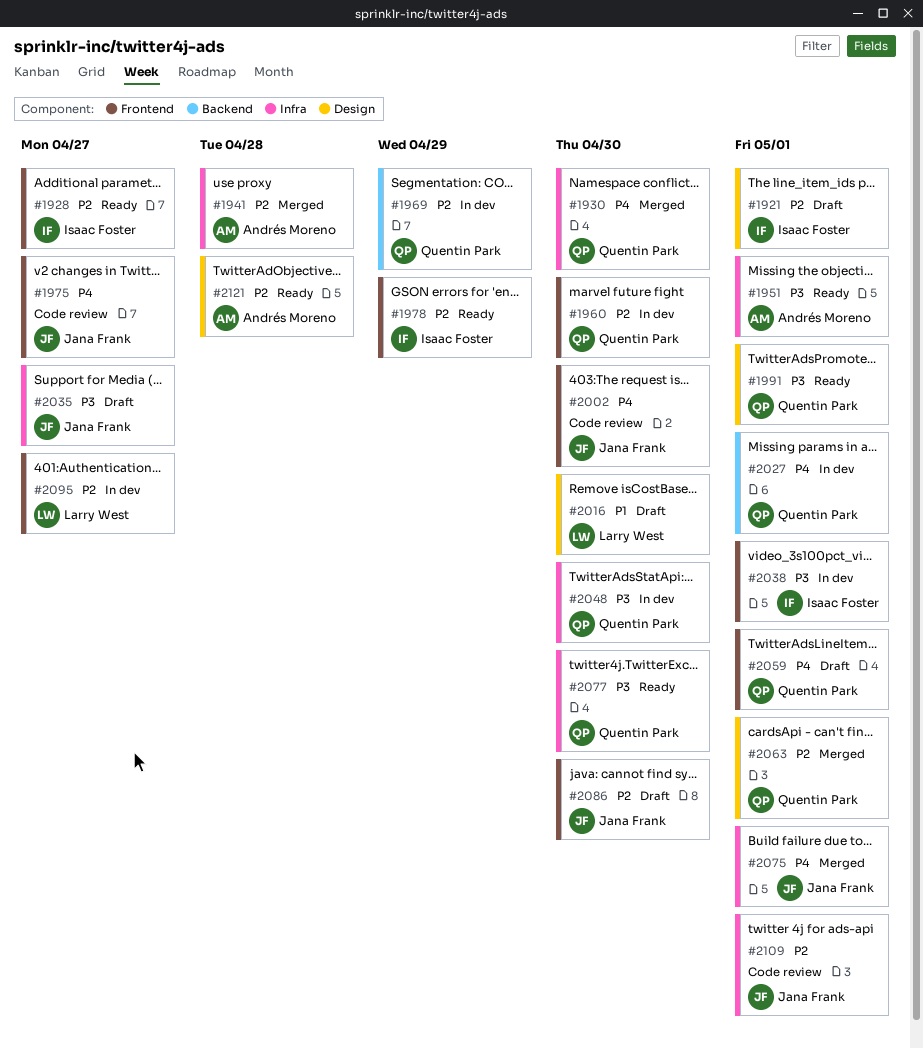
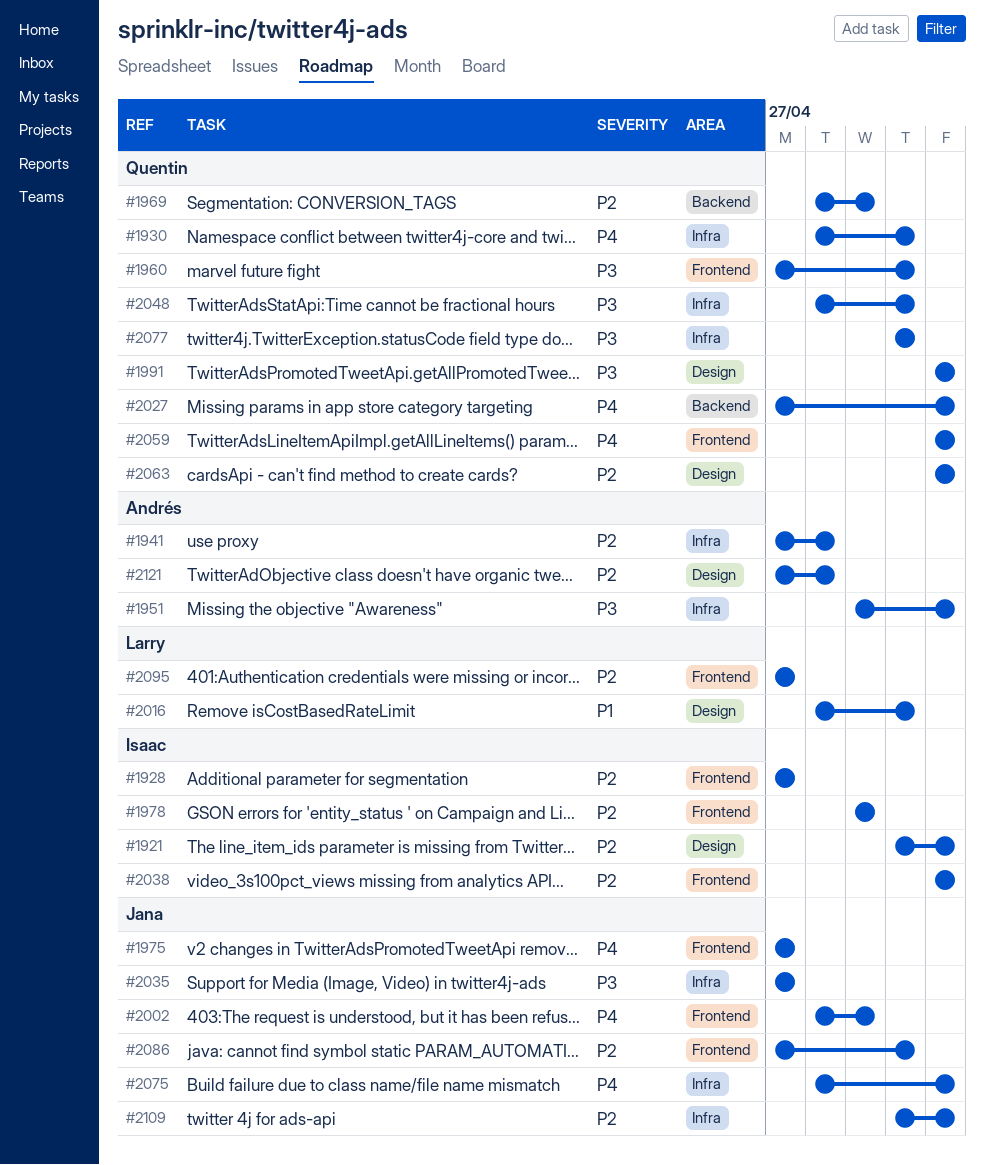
#1960, priority: P2 -> P3
#2002, due: Apr 30 -> Apr 29
#2038, priority: P3 -> P2

